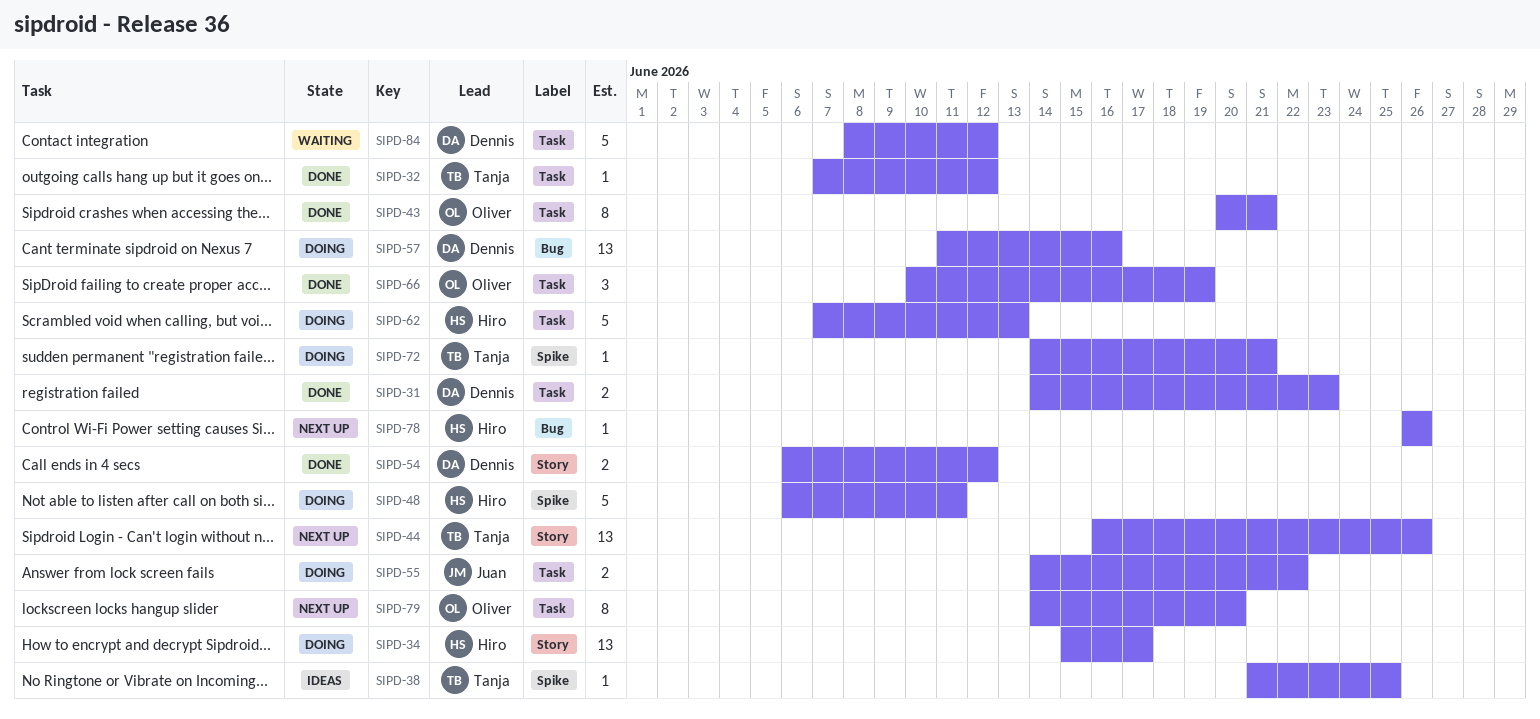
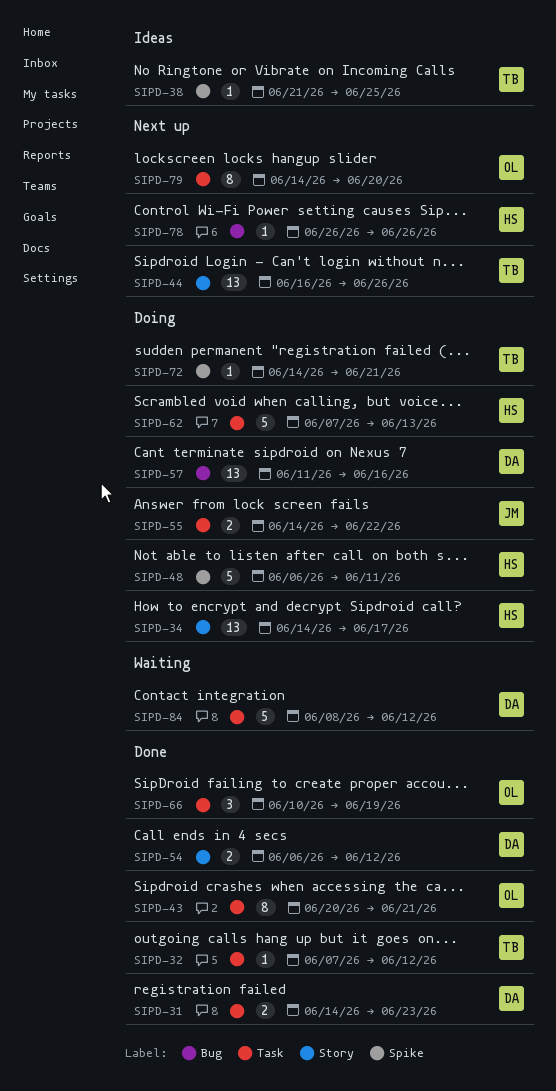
SIPD-34, start: Jun 15 -> Jun 14

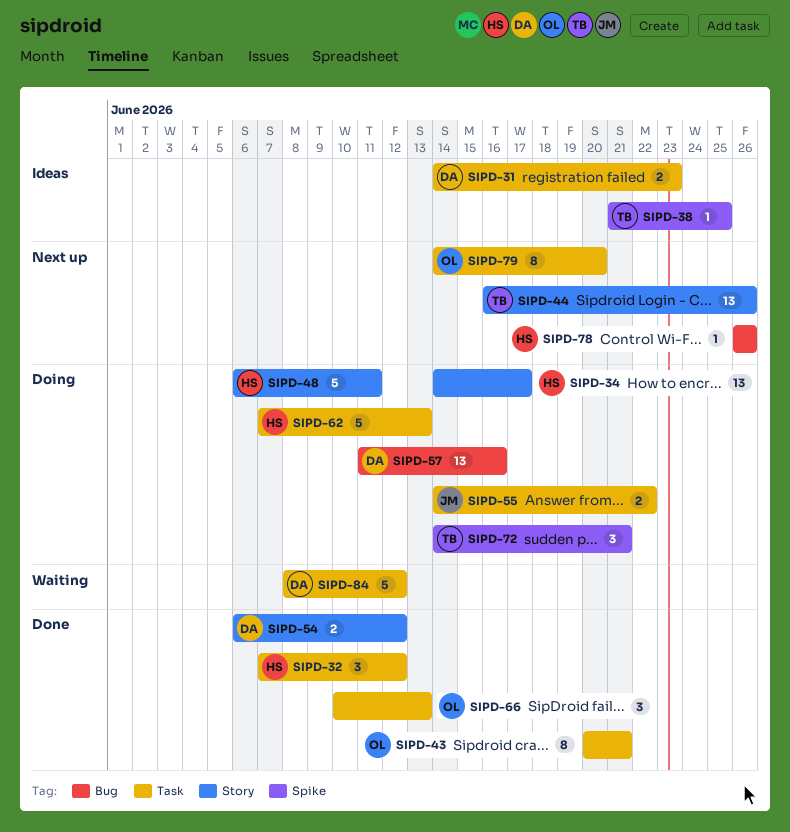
SIPD-31, status: Done -> Ideas
SIPD-32, owner: TB -> HS
SIPD-32, estimate: 1 -> 3
SIPD-48, label: Spike -> Story
SIPD-66, due: Jun 19 -> Jun 13
SIPD-72, estimate: 1 -> 3

